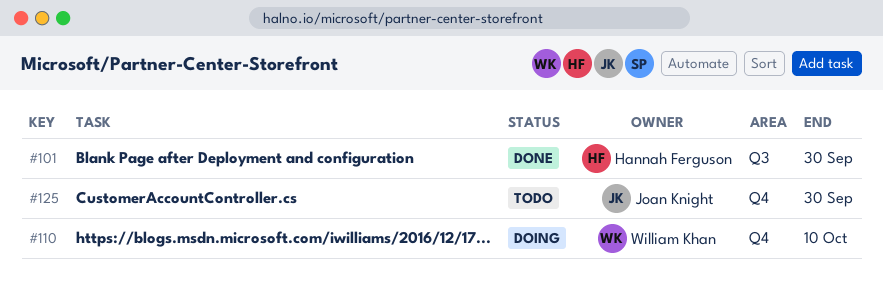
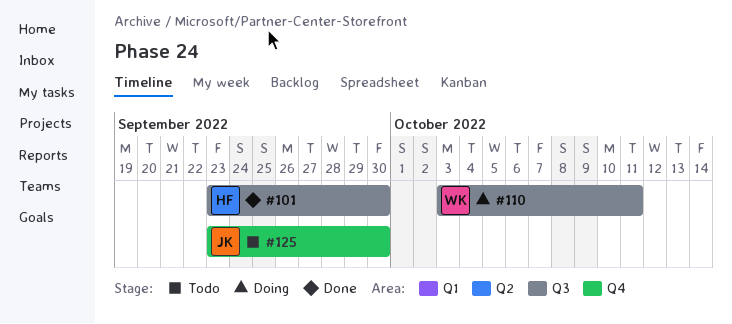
#110, label: Q4 -> Q3
#110, due: Oct 10 -> Oct 11

